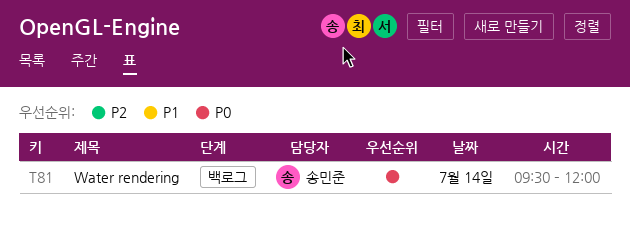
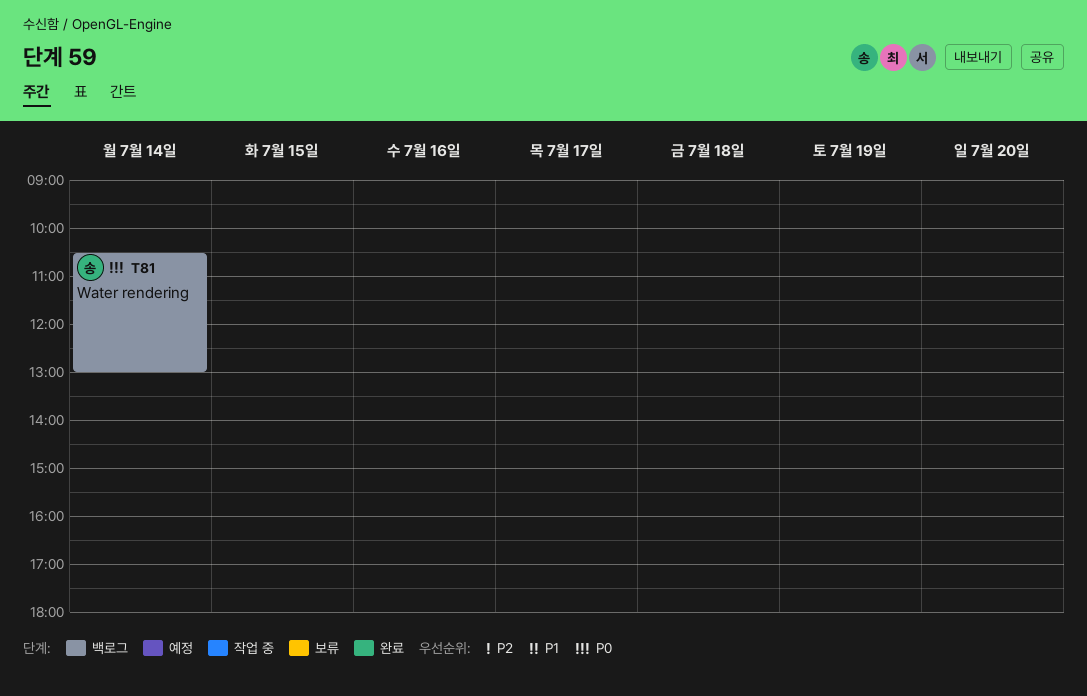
T81, begins: 09:30 -> 10:30
T81, ends: 12:00 -> 13:00

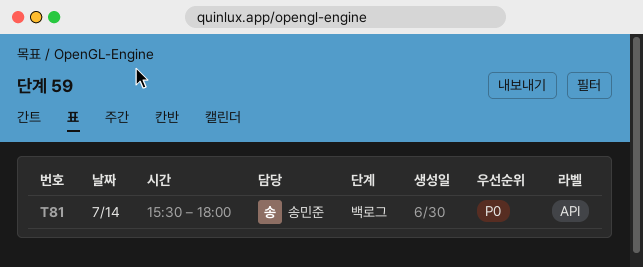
T81, begins: 10:30 -> 15:30
T81, ends: 13:00 -> 18:00

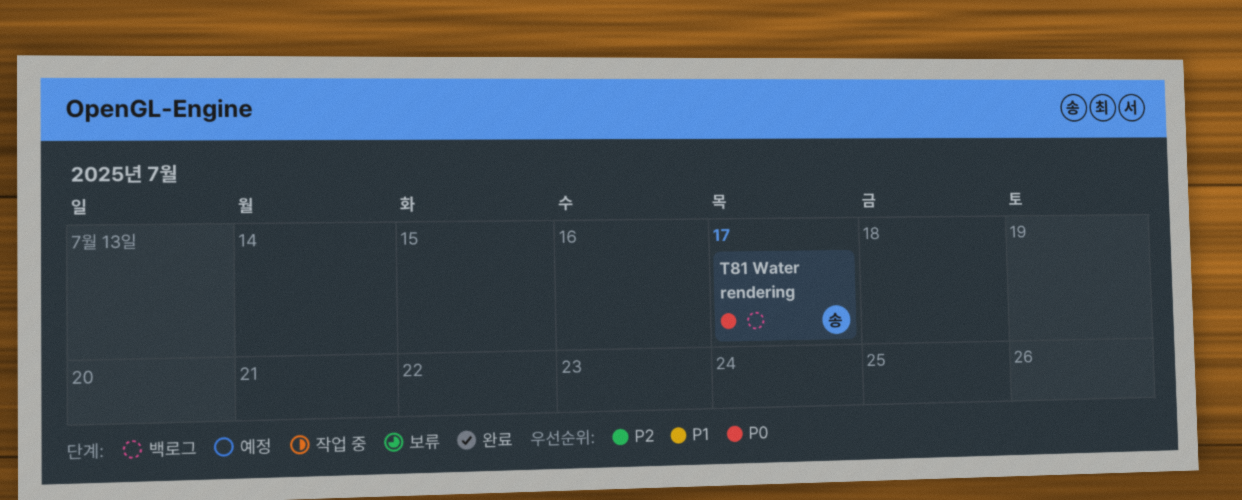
T81, day: Jul 14 -> Jul 17

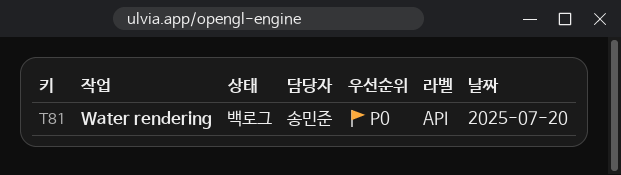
T81, day: Jul 17 -> Jul 20

